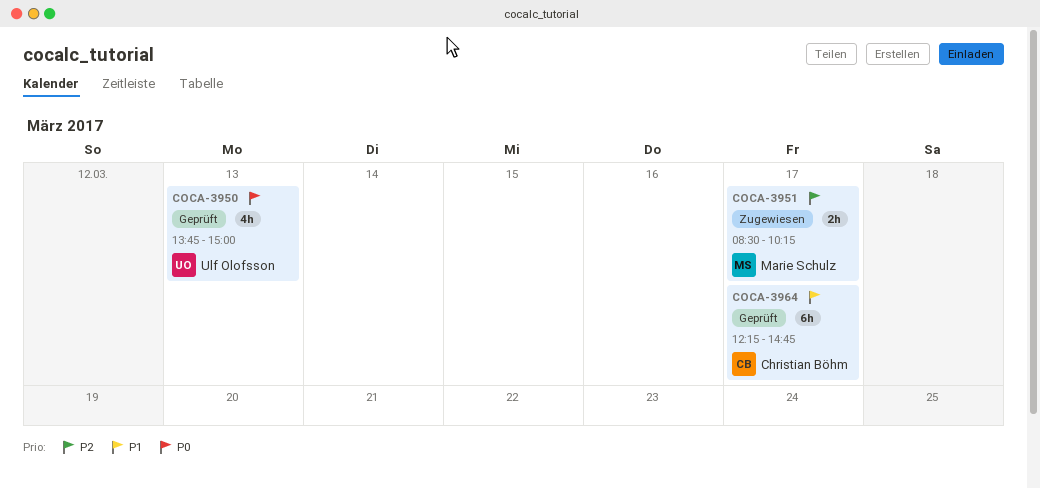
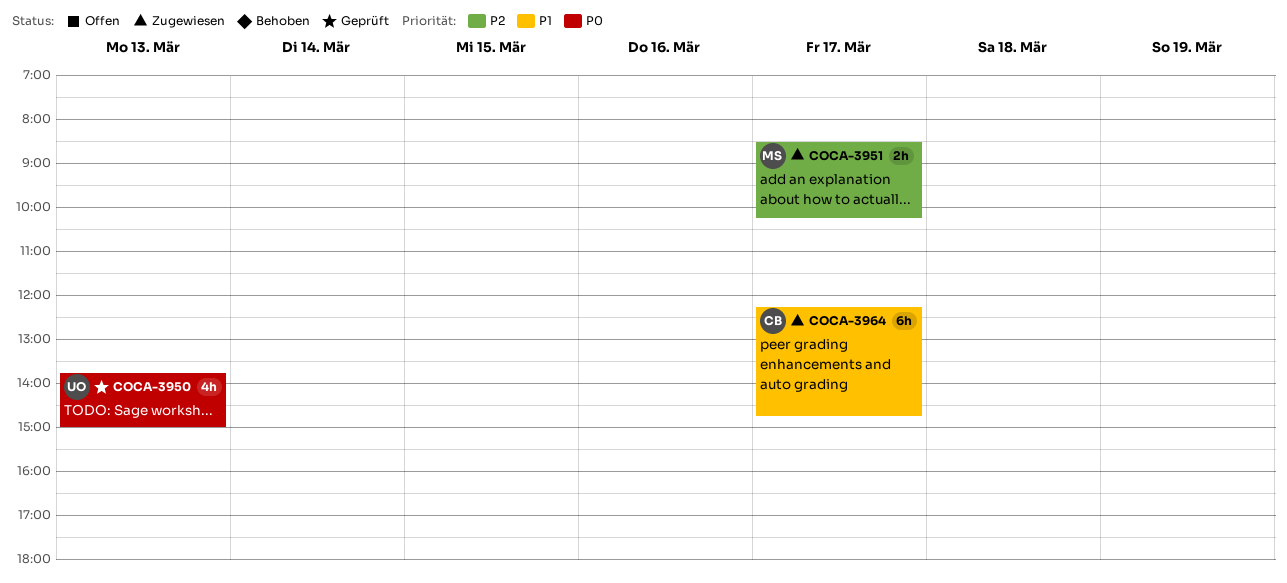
COCA-3964, status: Geprüft -> Zugewiesen

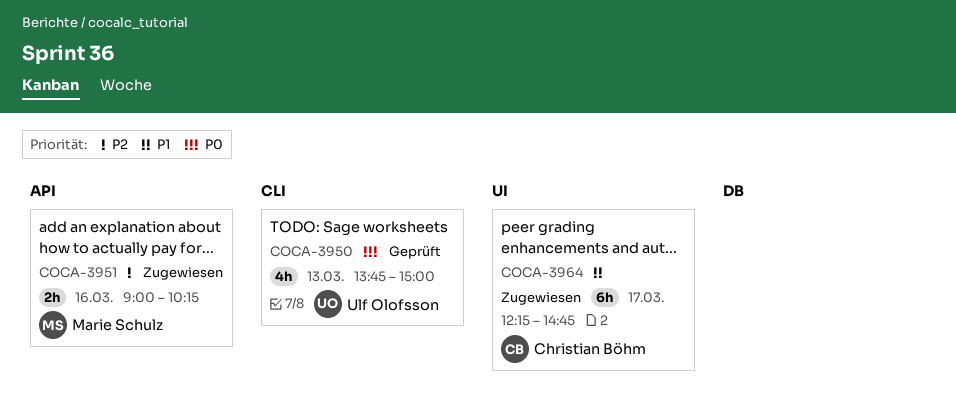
COCA-3951, day: Mar 17 -> Mar 16
COCA-3951, begins: 08:30 -> 09:00

